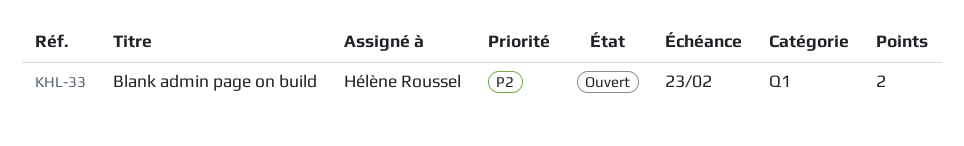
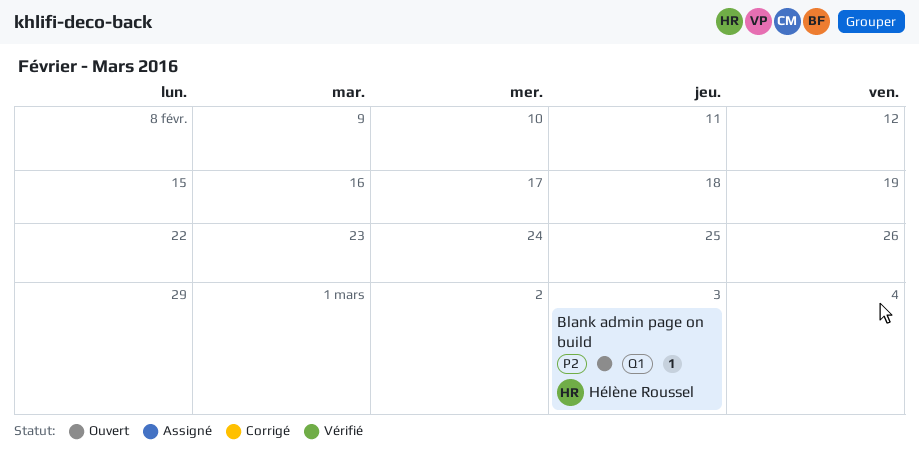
Blank admin page on build, estimate: 2 -> 1
Blank admin page on build, due: Feb 23 -> Mar 3

